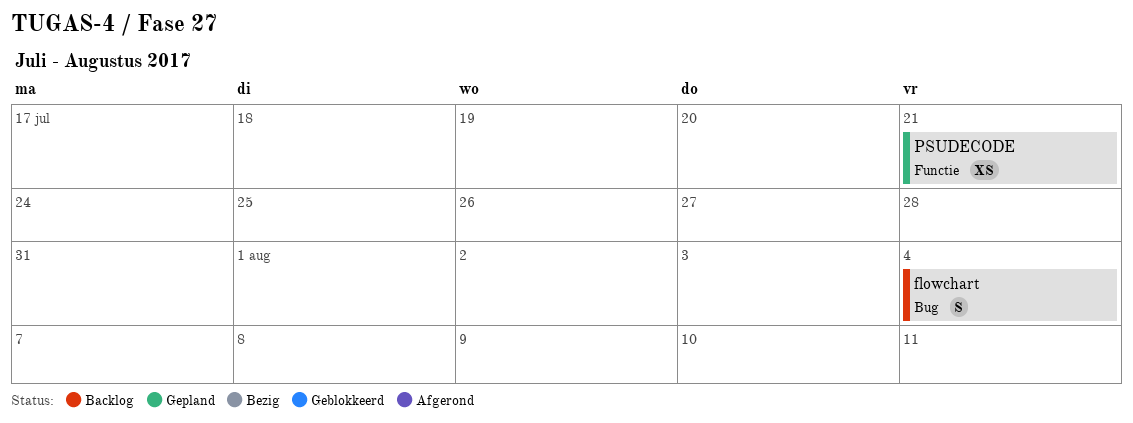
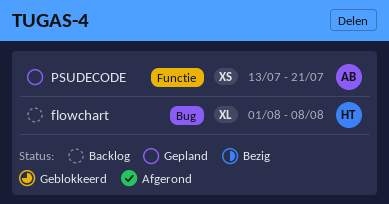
flowchart, estimate: S -> XL
flowchart, due: Aug 4 -> Aug 8

